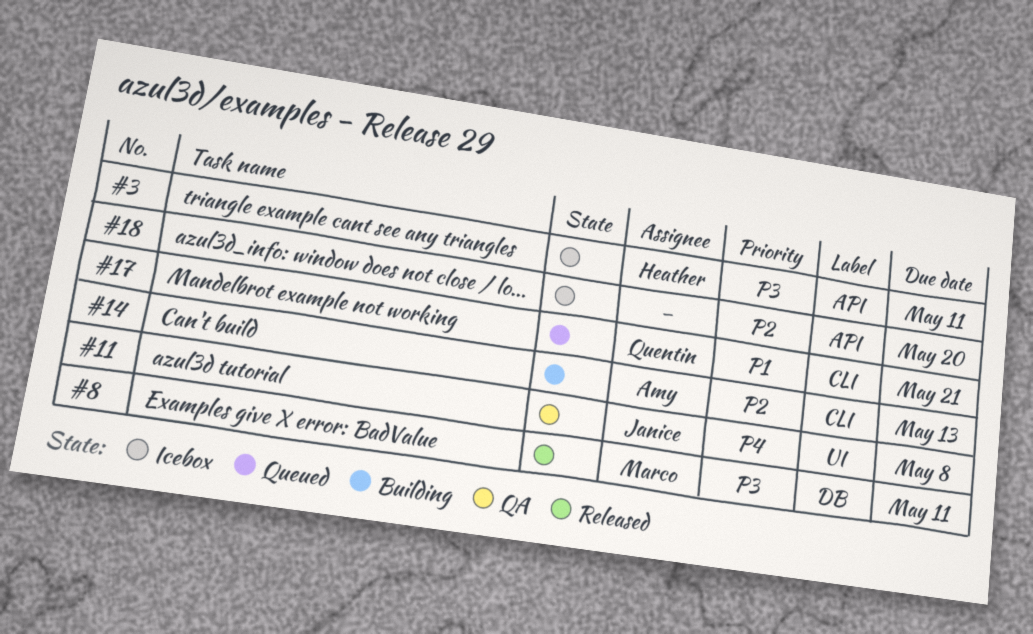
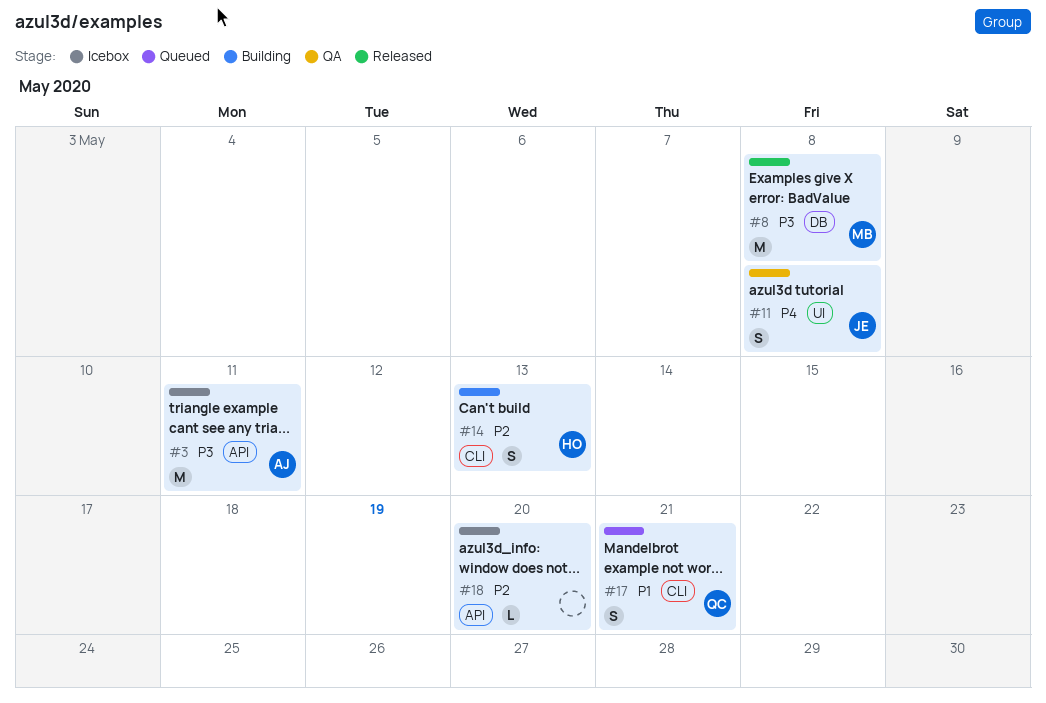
#3, owner: Heather -> Amy
#8, due: May 11 -> May 8
#14, owner: Amy -> Heather

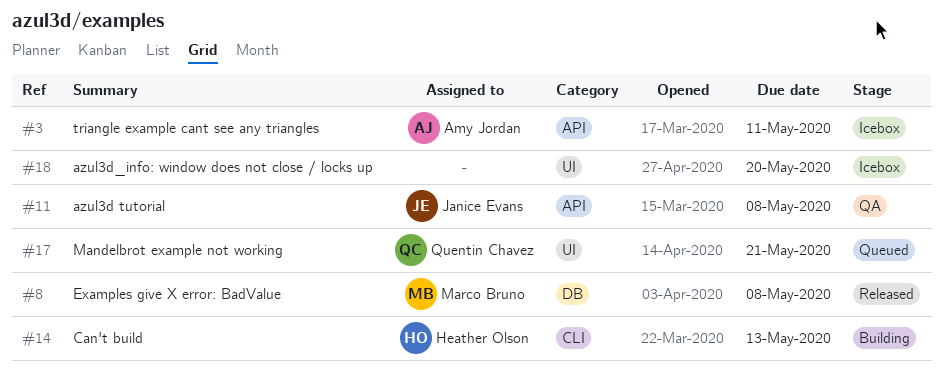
#11, label: UI -> API
#17, label: CLI -> UI
#18, label: API -> UI

